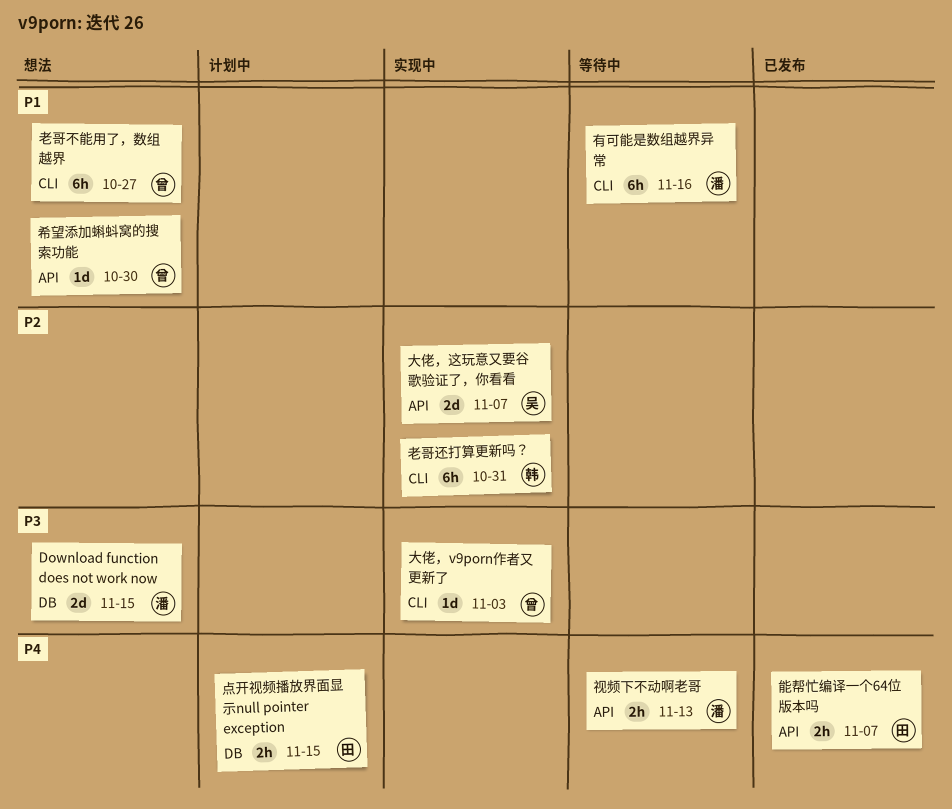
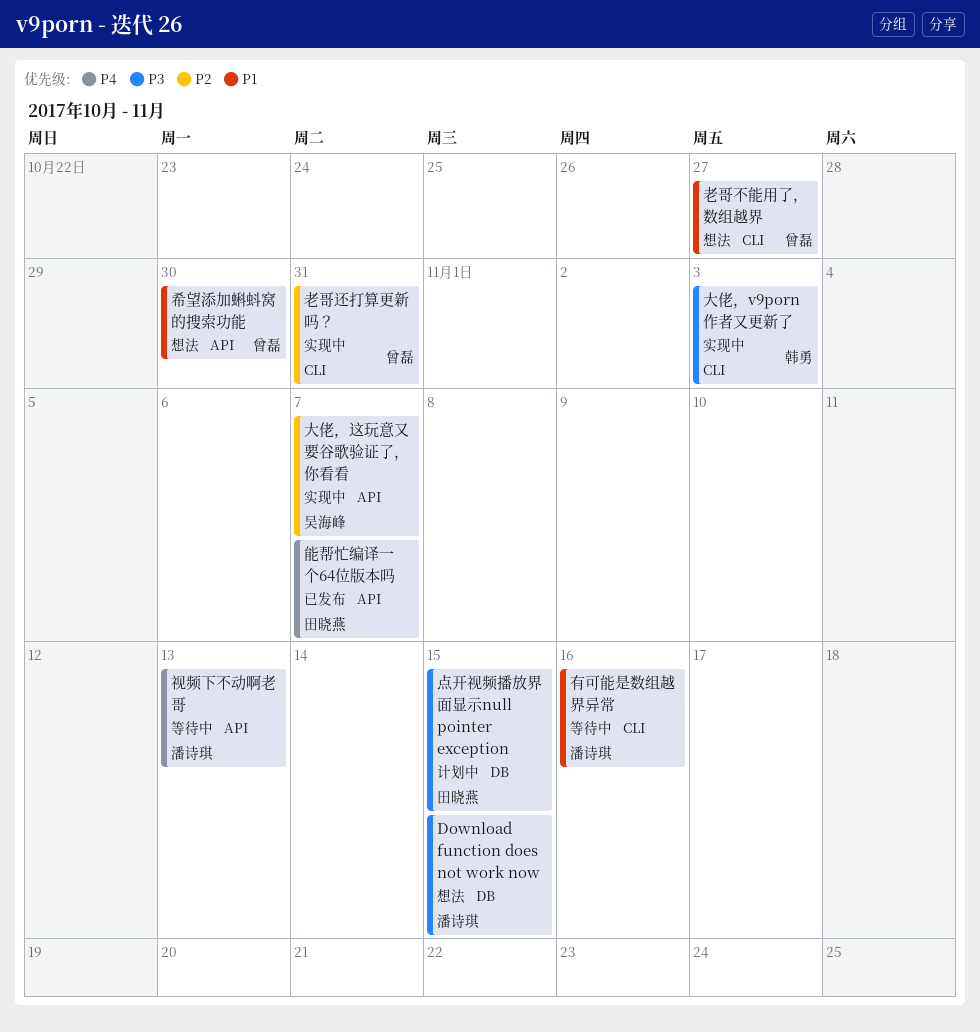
大佬，v9porn作者又更新了, owner: 曾磊 -> 韩勇
点开视频播放界面显示null pointer exception, priority: P4 -> P3
老哥还打算更新吗？, owner: 韩勇 -> 曾磊

